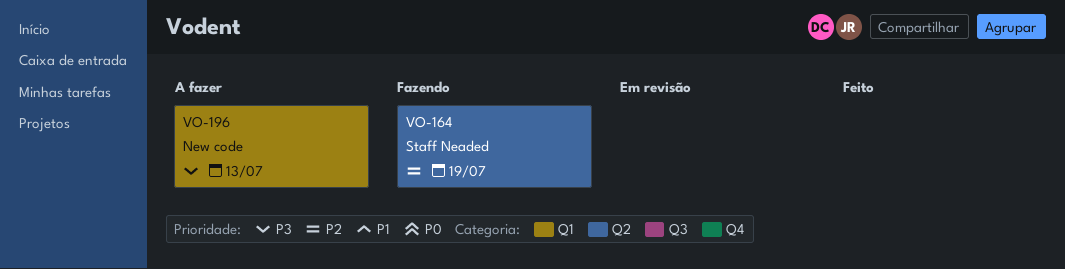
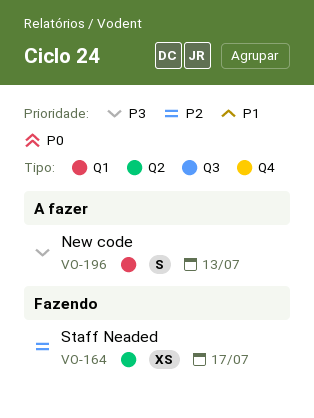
VO-164, due: Jul 19 -> Jul 17

